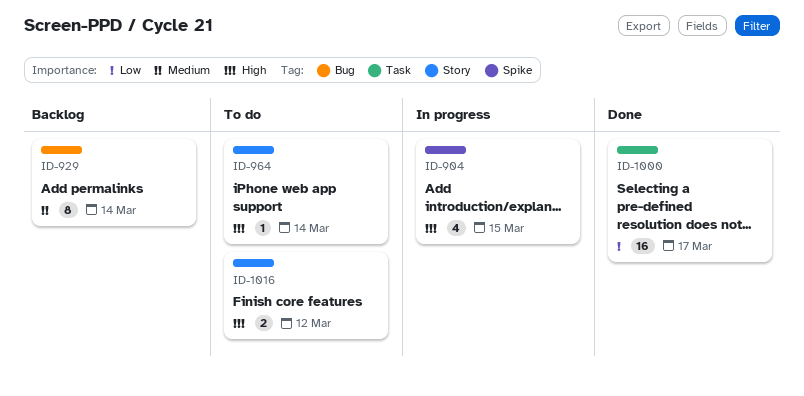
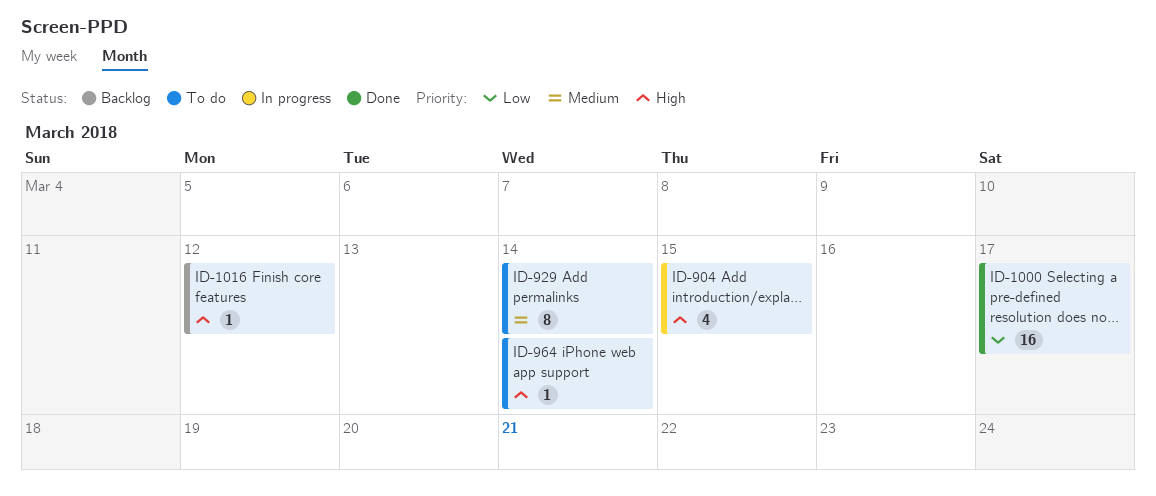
ID-929, status: Backlog -> To do
ID-1016, status: To do -> Backlog
ID-1016, estimate: 2 -> 1

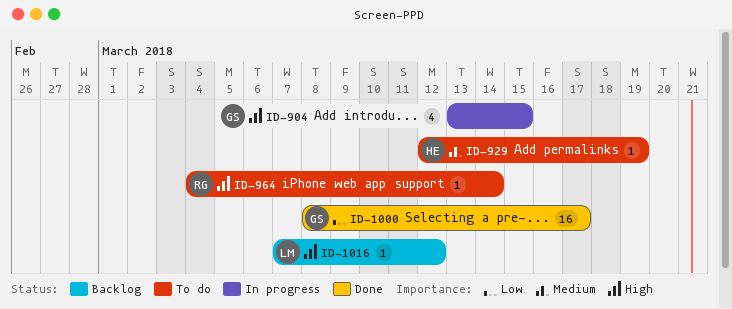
ID-929, estimate: 8 -> 1
ID-929, due: Mar 14 -> Mar 19

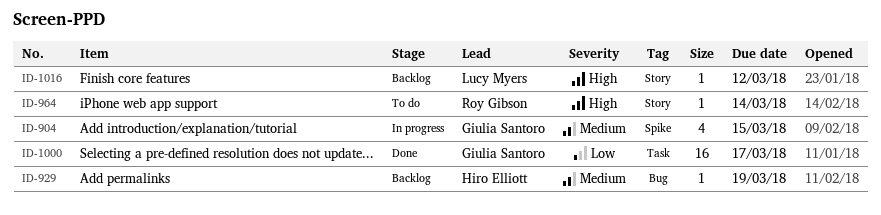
ID-904, priority: High -> Medium
ID-929, status: To do -> Backlog

